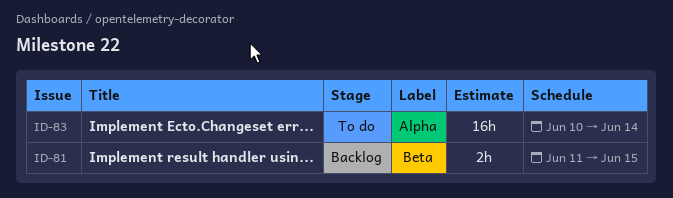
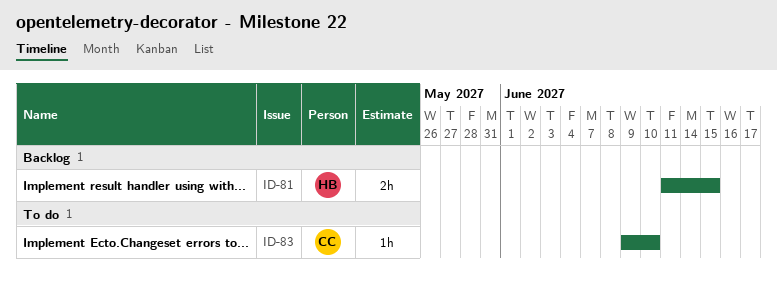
ID-83, estimate: 16h -> 1h
ID-83, start: Jun 10 -> Jun 9
ID-83, due: Jun 14 -> Jun 10

